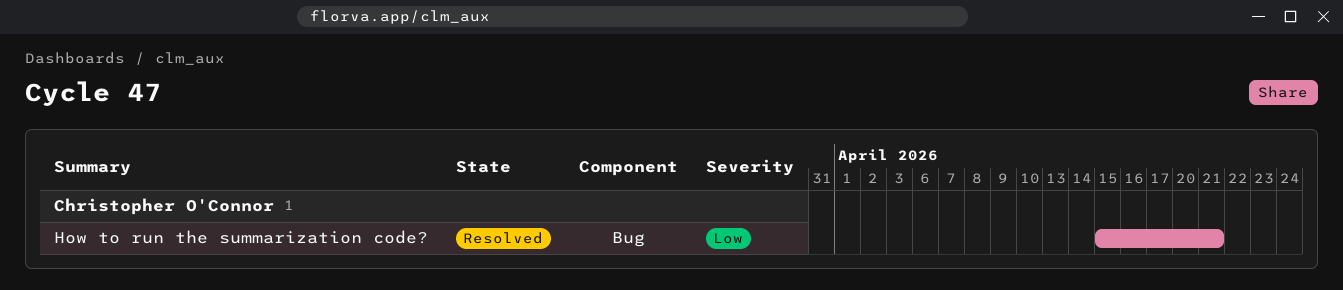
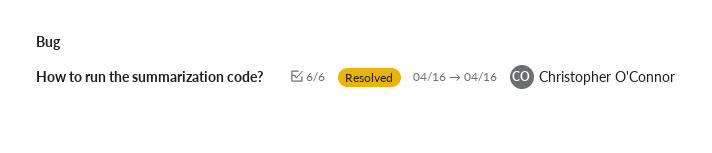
How to run the summarization code?, start: Apr 15 -> Apr 16
How to run the summarization code?, due: Apr 21 -> Apr 16

